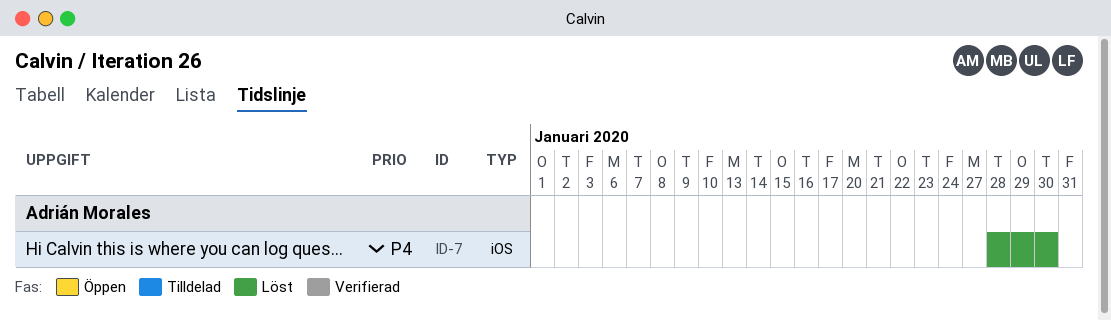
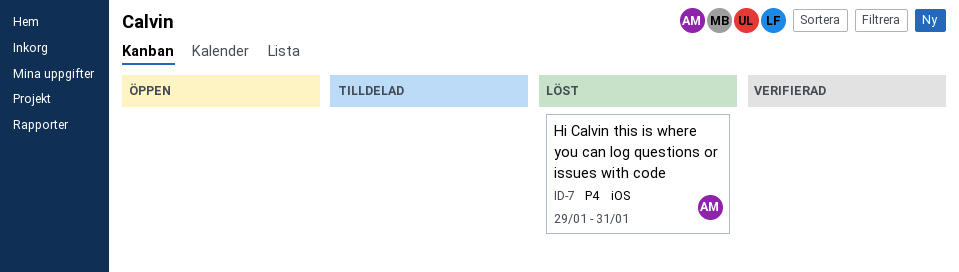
ID-7, start: Jan 28 -> Jan 29
ID-7, due: Jan 30 -> Jan 31

